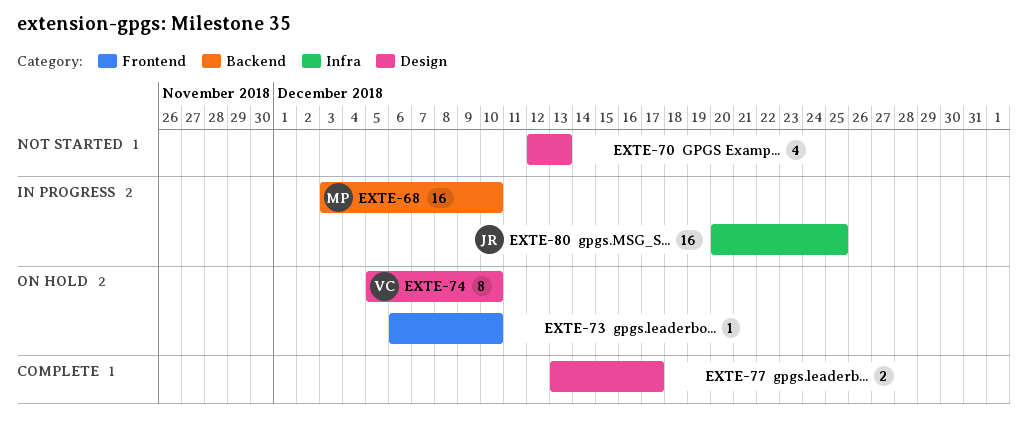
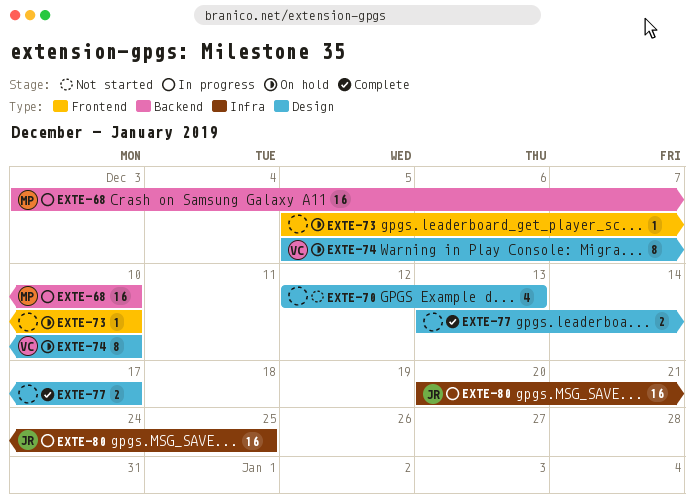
EXTE-73, start: Dec 6 -> Dec 5

